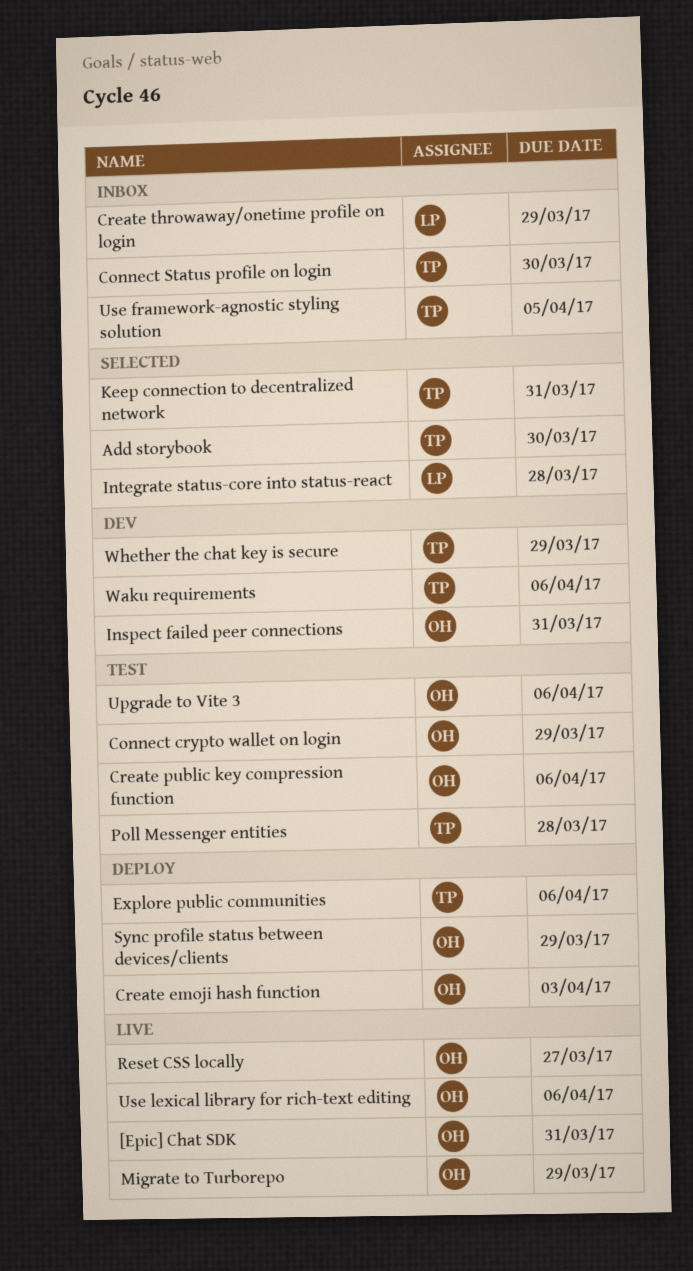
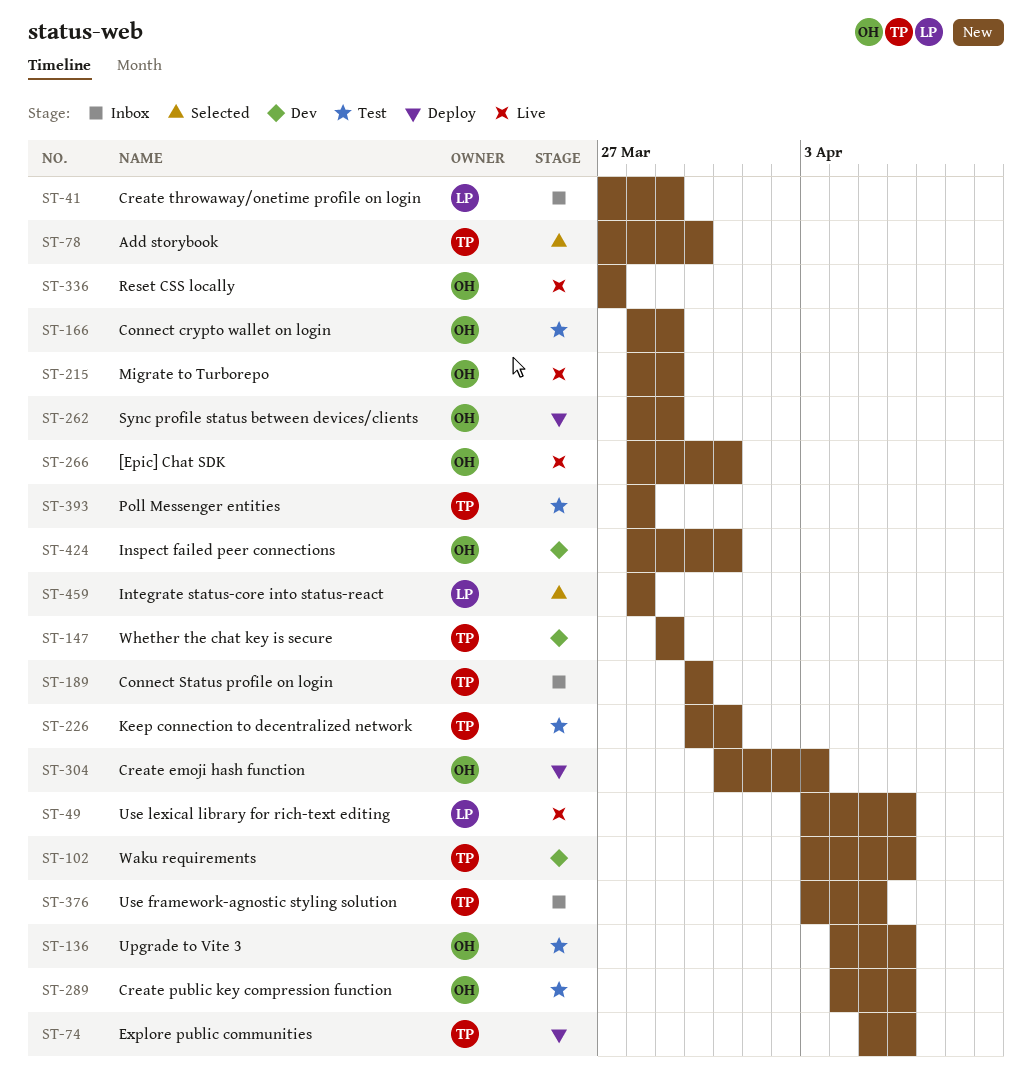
Keep connection to decentralized network, status: Selected -> Test
Use lexical library for rich-text editing, owner: OH -> LP

